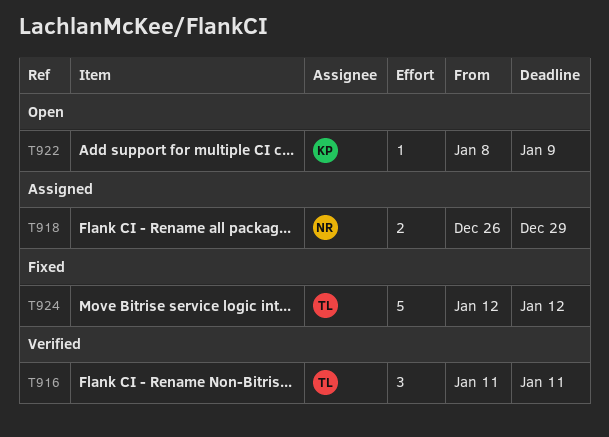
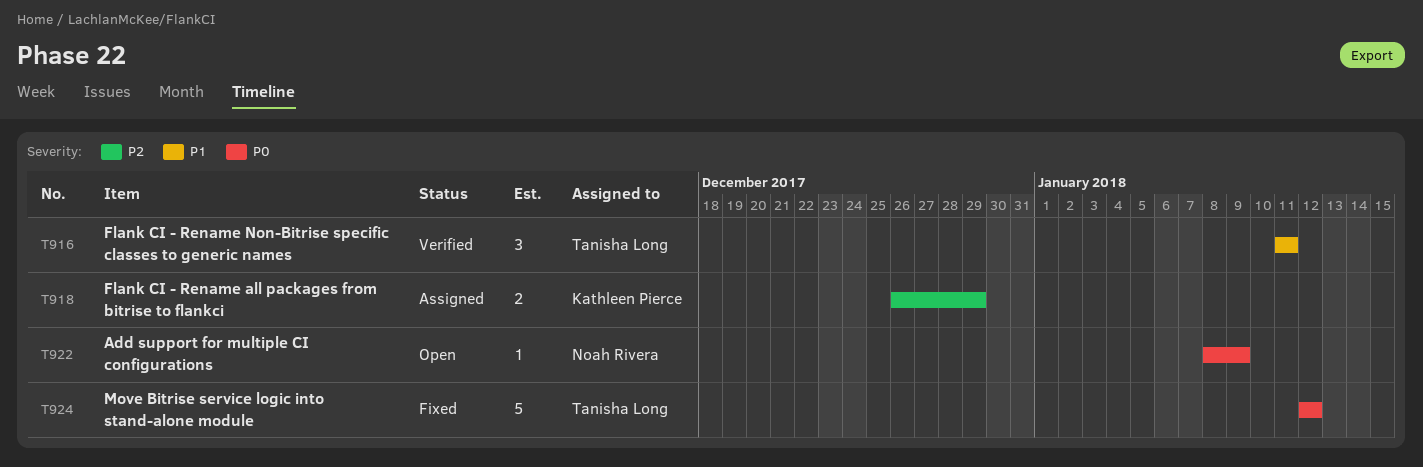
T918, owner: Noah Rivera -> Kathleen Pierce
T922, owner: Kathleen Pierce -> Noah Rivera

